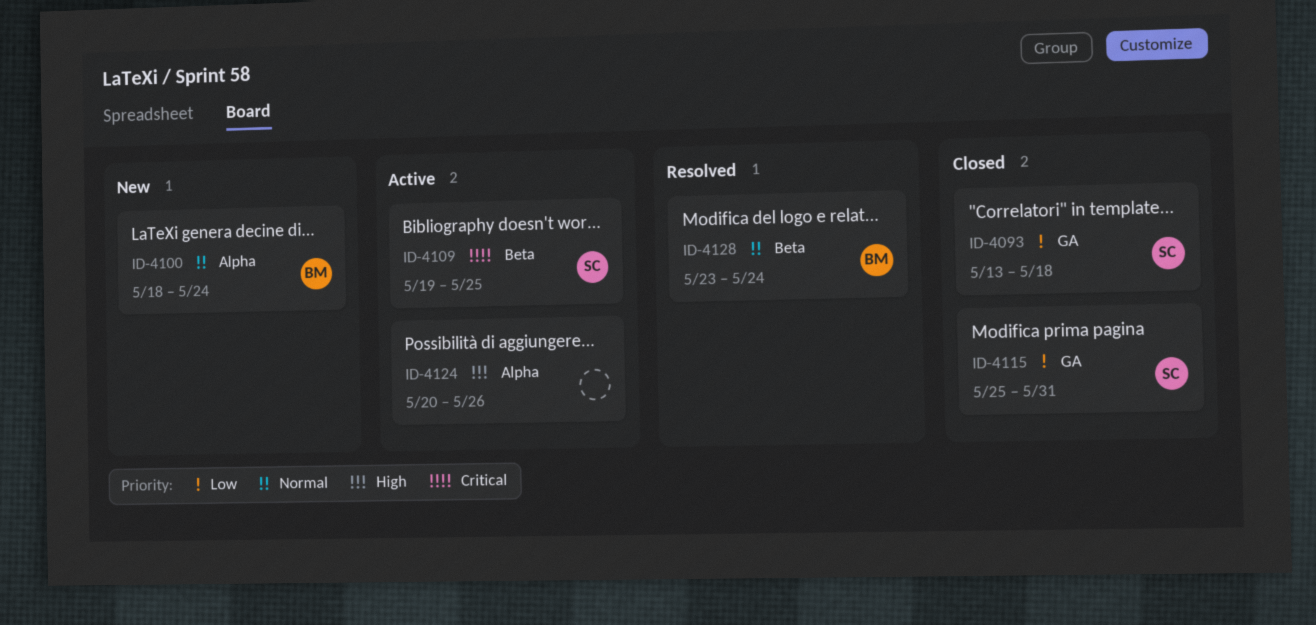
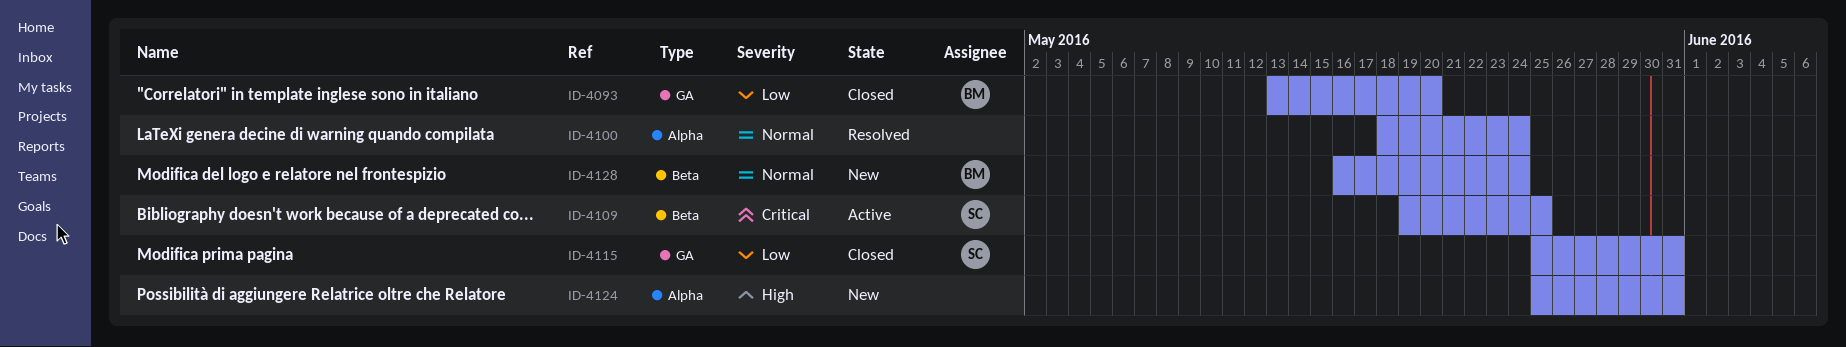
ID-4093, owner: SC -> BM
ID-4093, due: May 18 -> May 20
ID-4100, status: New -> Resolved
ID-4100, owner: BM -> none
ID-4124, status: Active -> New
ID-4124, start: May 20 -> May 25
ID-4124, due: May 26 -> May 31
ID-4128, status: Resolved -> New
ID-4128, start: May 23 -> May 16

